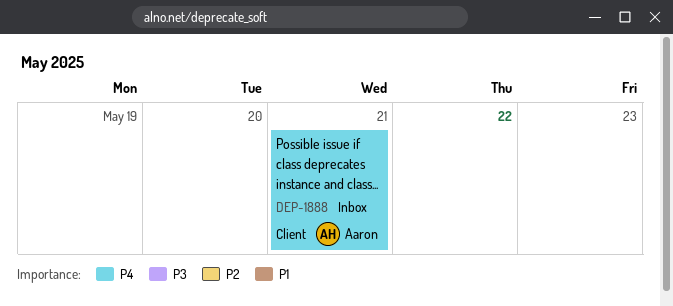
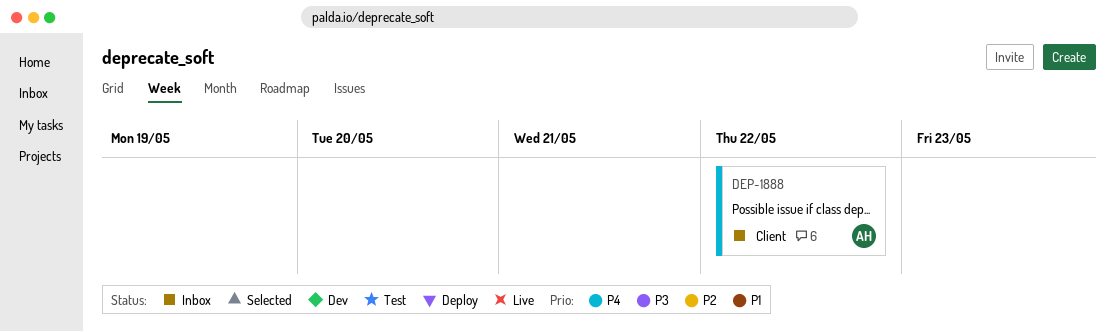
DEP-1888, due: May 21 -> May 22

